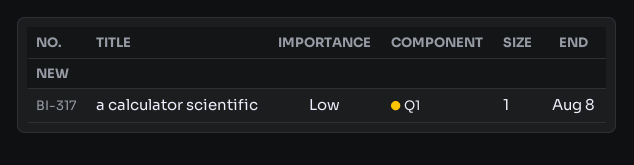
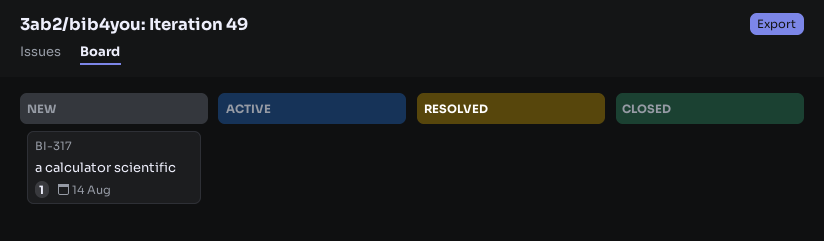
BI-317, due: Aug 8 -> Aug 14

